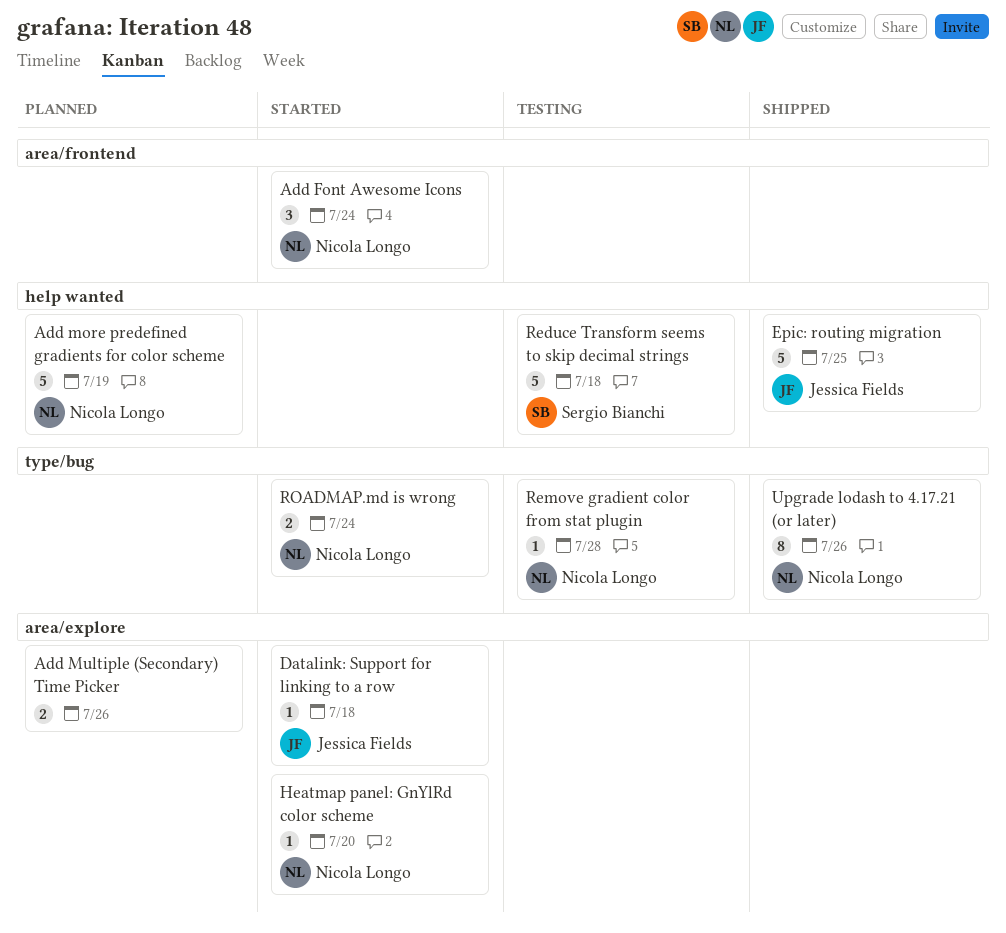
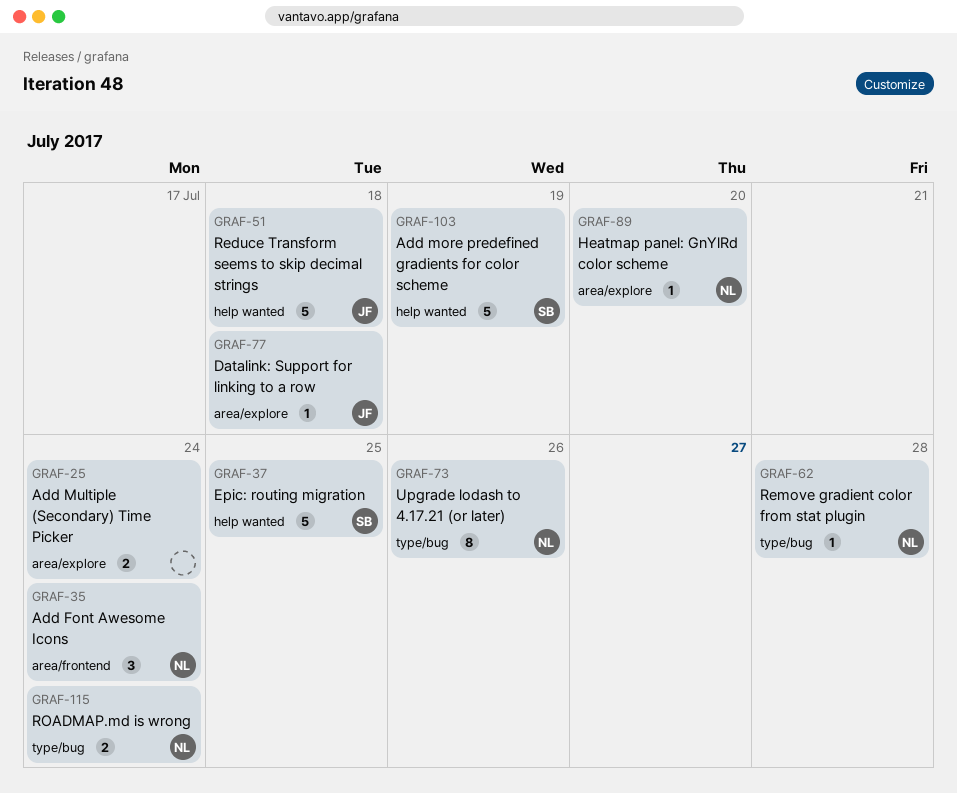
Add more predefined gradients for color scheme, owner: Nicola Longo -> Sergio Bianchi
Add Multiple (Secondary) Time Picker, due: Jul 26 -> Jul 24
Epic: routing migration, owner: Jessica Fields -> Sergio Bianchi
Reduce Transform seems to skip decimal strings, owner: Sergio Bianchi -> Jessica Fields

